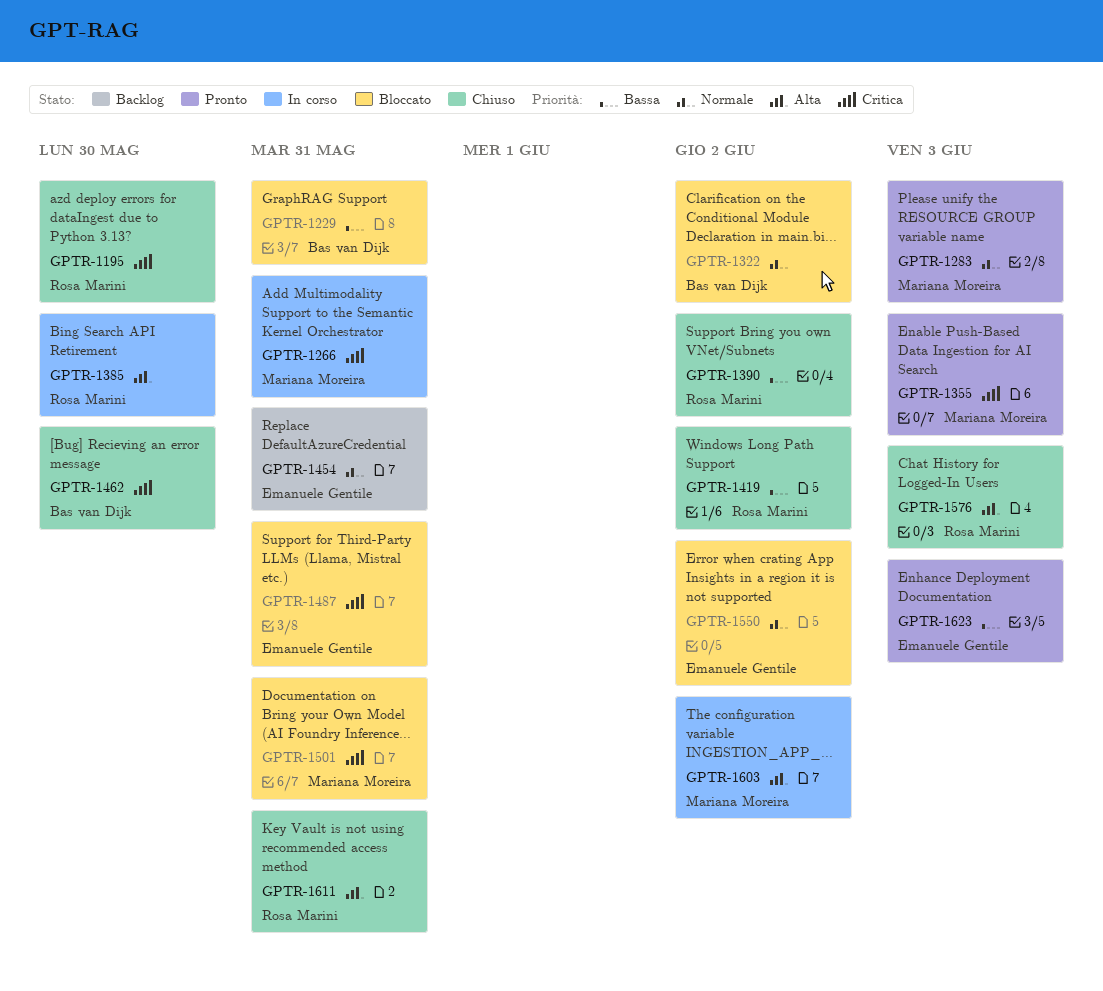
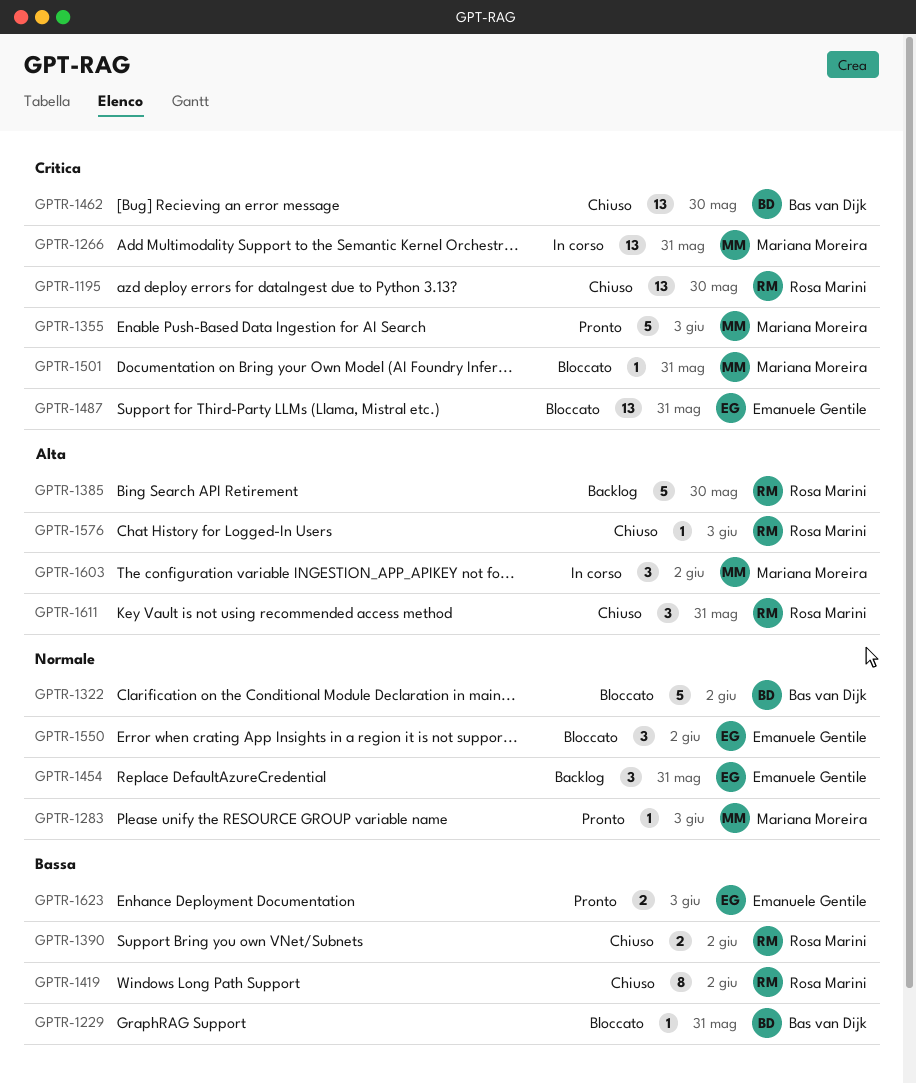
GPTR-1385, status: In corso -> Backlog

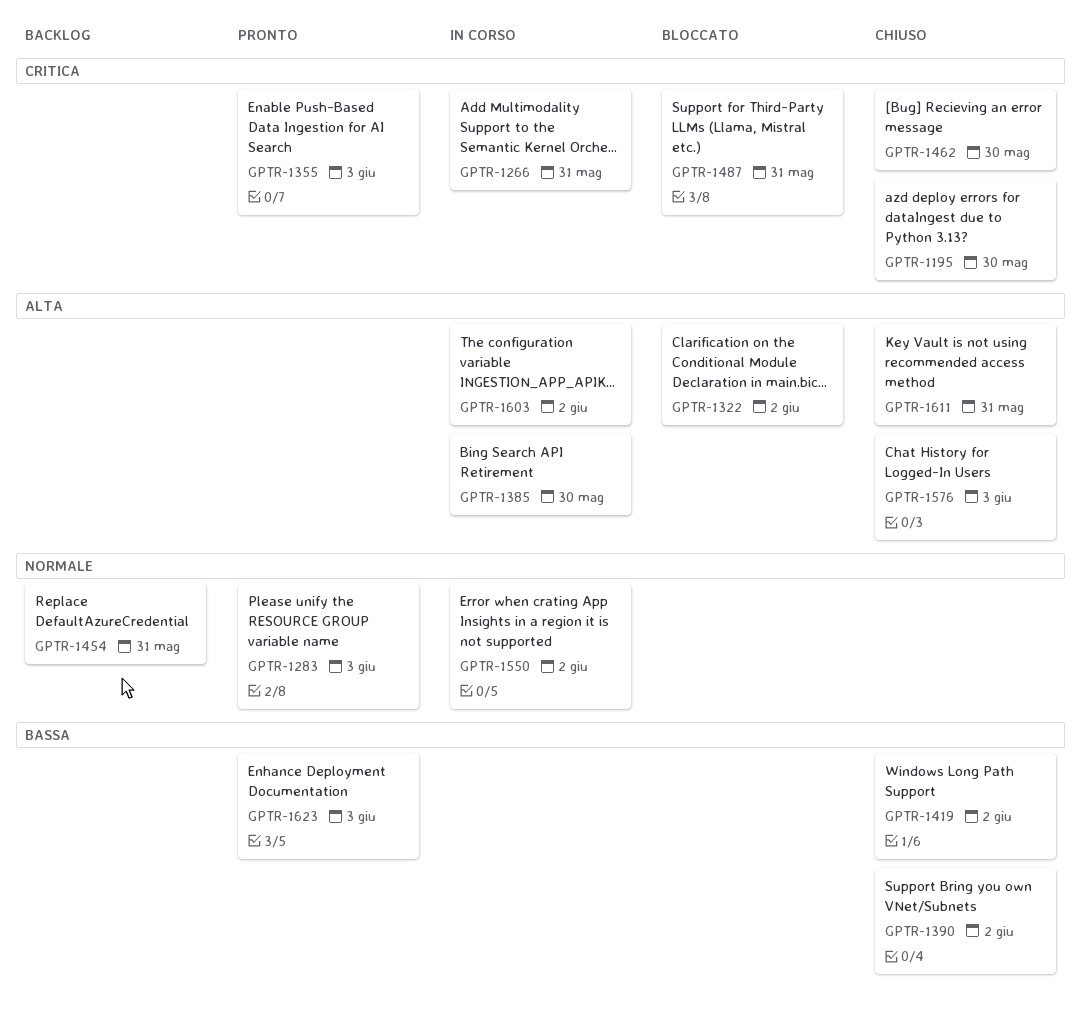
GPTR-1229: present -> none
GPTR-1322, priority: Normale -> Alta
GPTR-1385, status: Backlog -> In corso
GPTR-1501: present -> none
GPTR-1550, status: Bloccato -> In corso

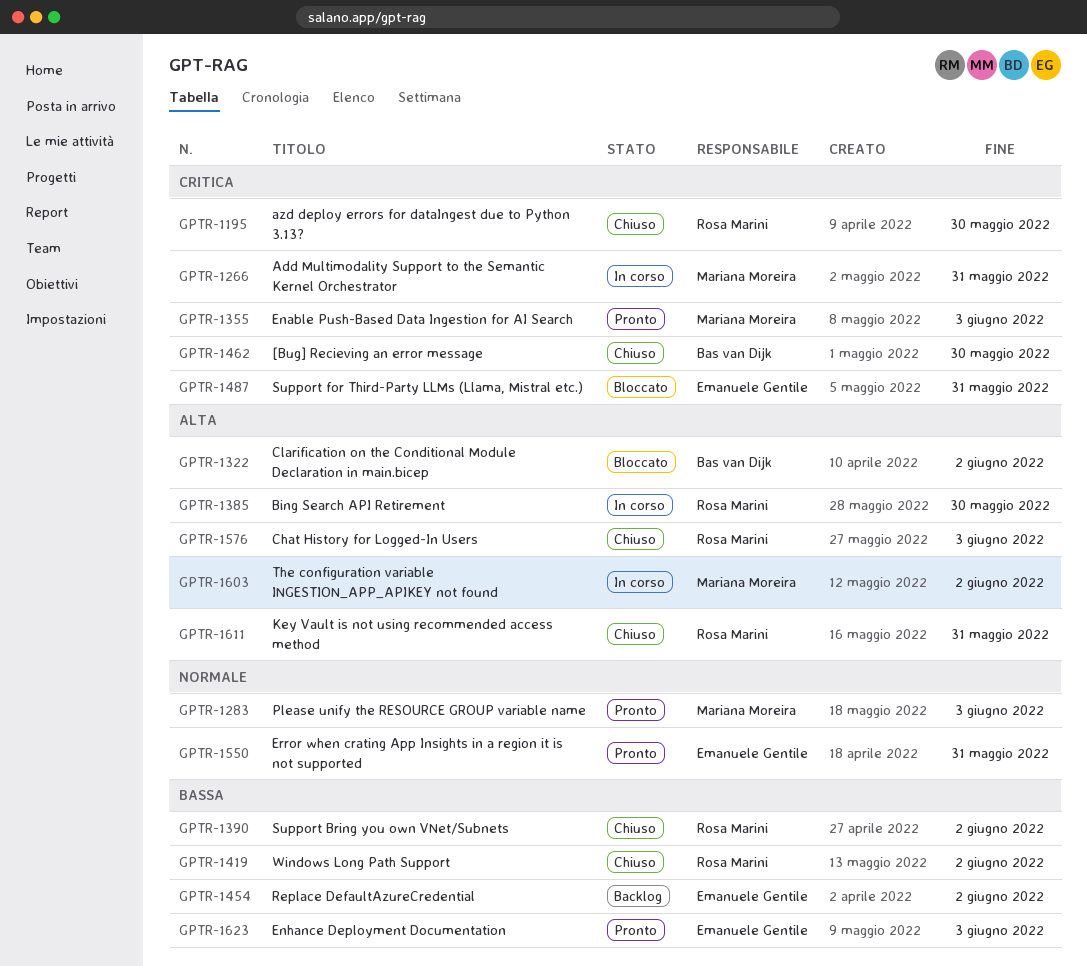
GPTR-1454, priority: Normale -> Bassa
GPTR-1454, due: May 31 -> Jun 2
GPTR-1550, status: In corso -> Pronto
GPTR-1550, due: Jun 2 -> May 31

